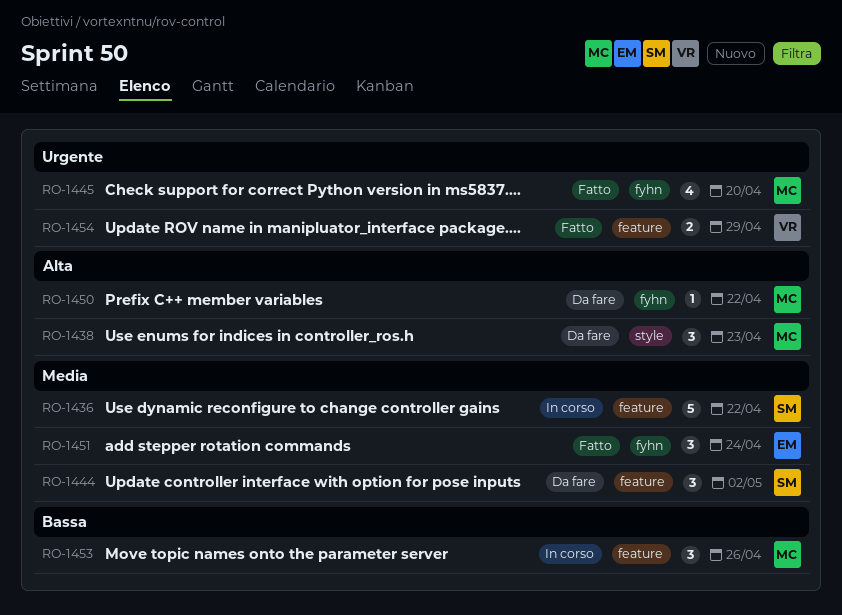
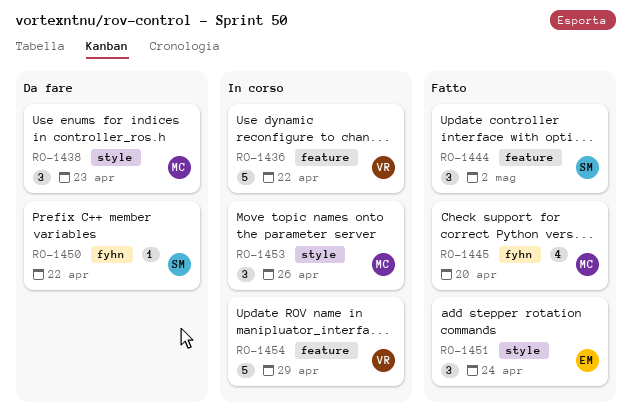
RO-1436, owner: SM -> VR
RO-1444, status: Da fare -> Fatto
RO-1450, owner: MC -> SM
RO-1451, label: fyhn -> style
RO-1453, label: feature -> style
RO-1454, status: Fatto -> In corso
RO-1454, estimate: 2 -> 5

